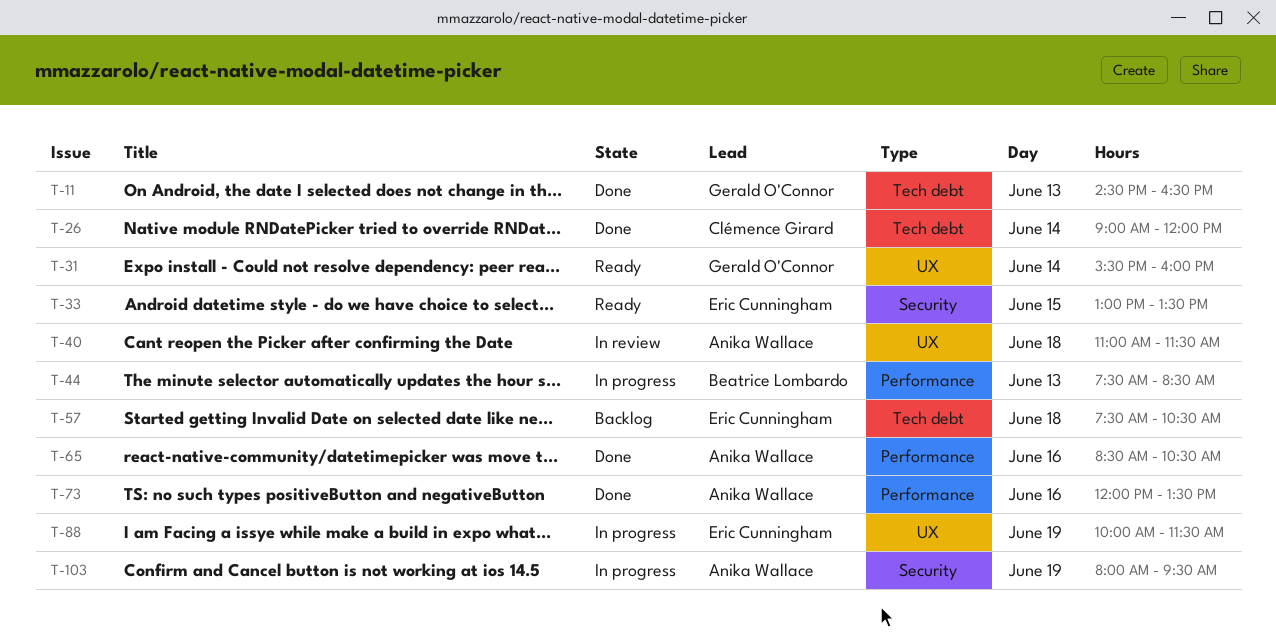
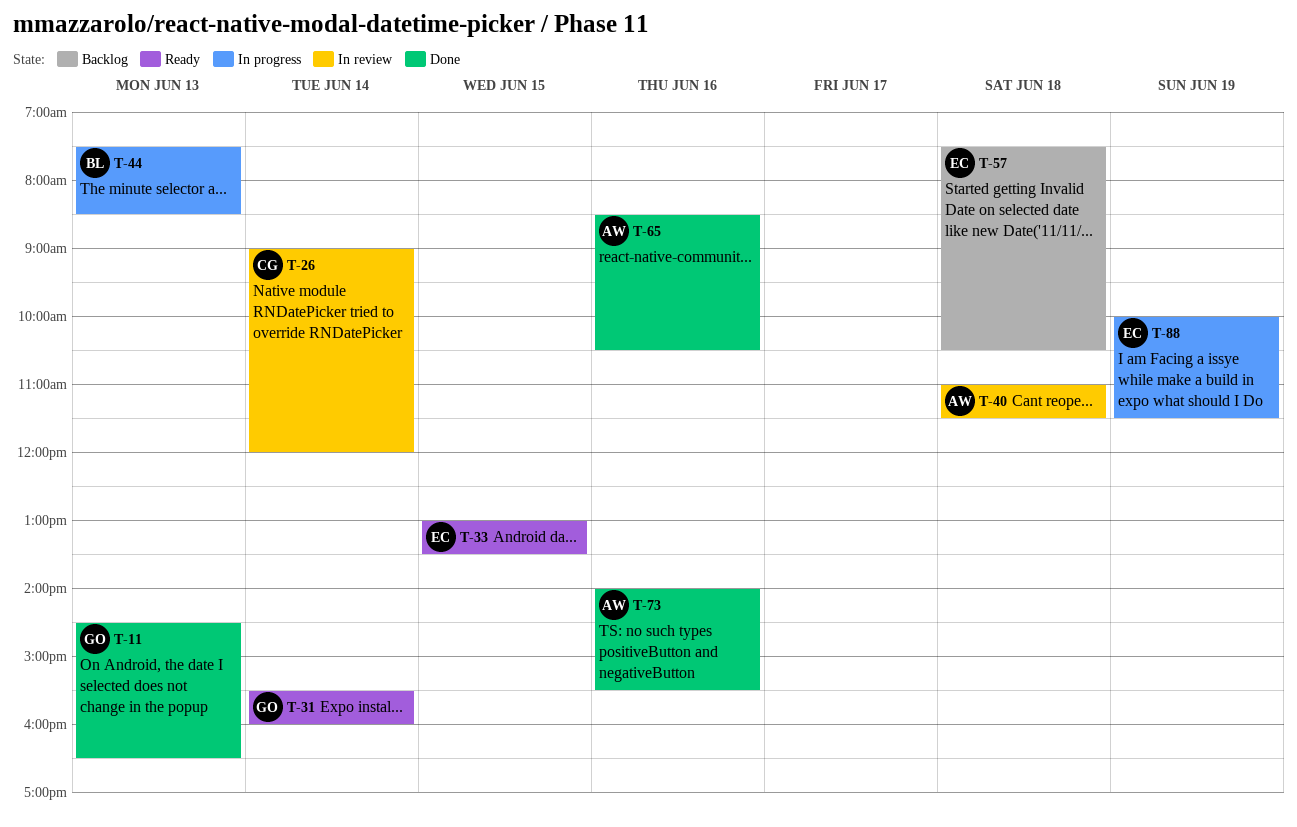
T-26, status: Done -> In review
T-73, begins: 12:00 -> 14:00
T-73, ends: 13:30 -> 15:30
T-103: present -> none

